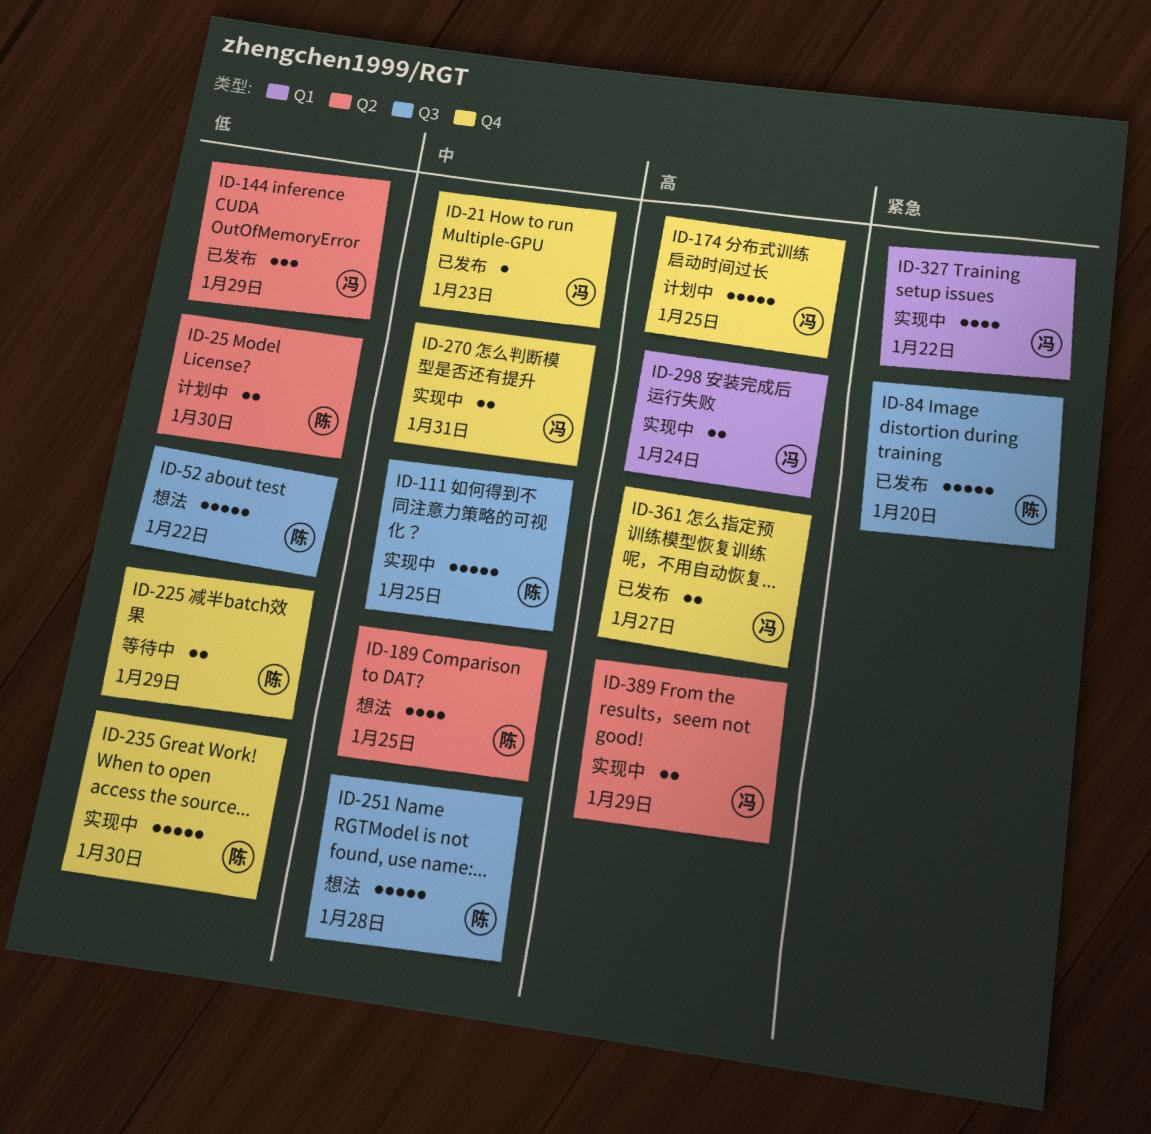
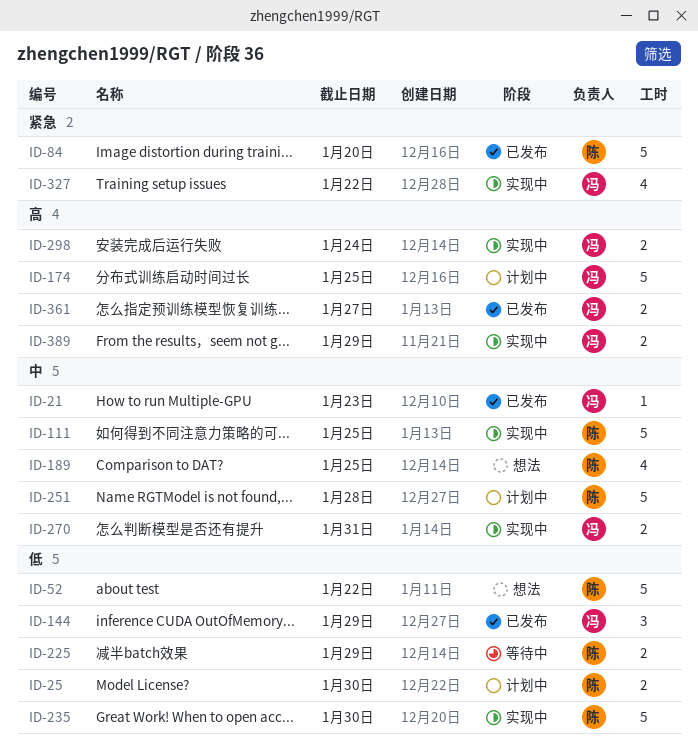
ID-251, status: 想法 -> 计划中

